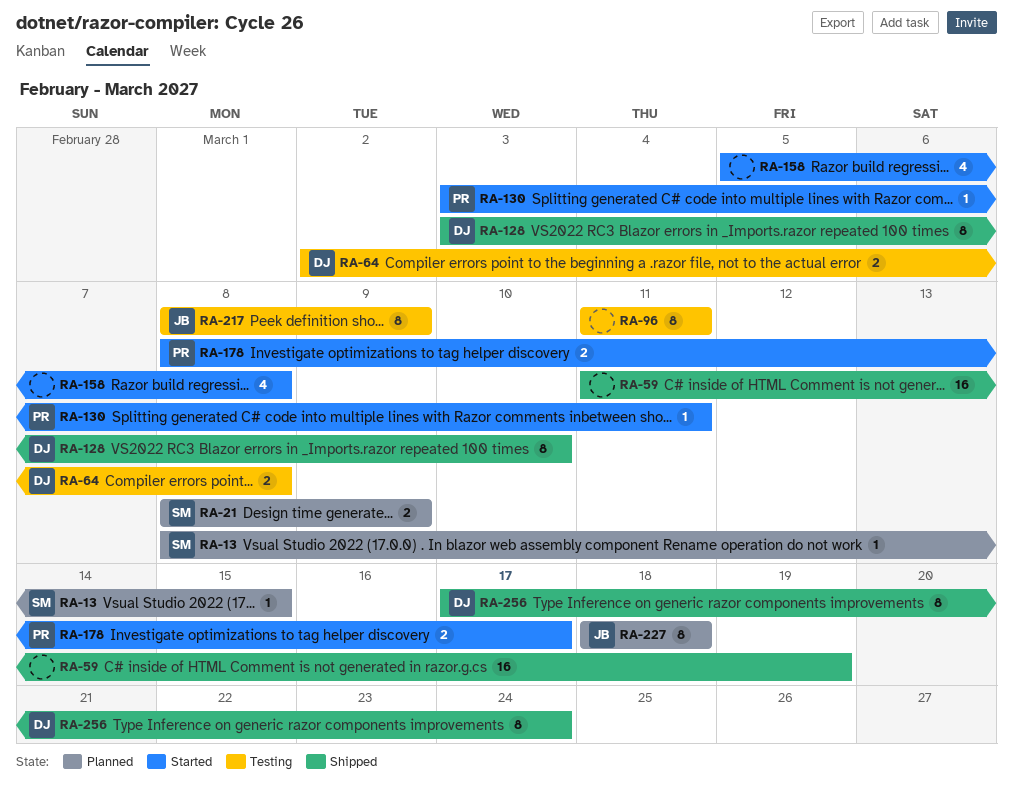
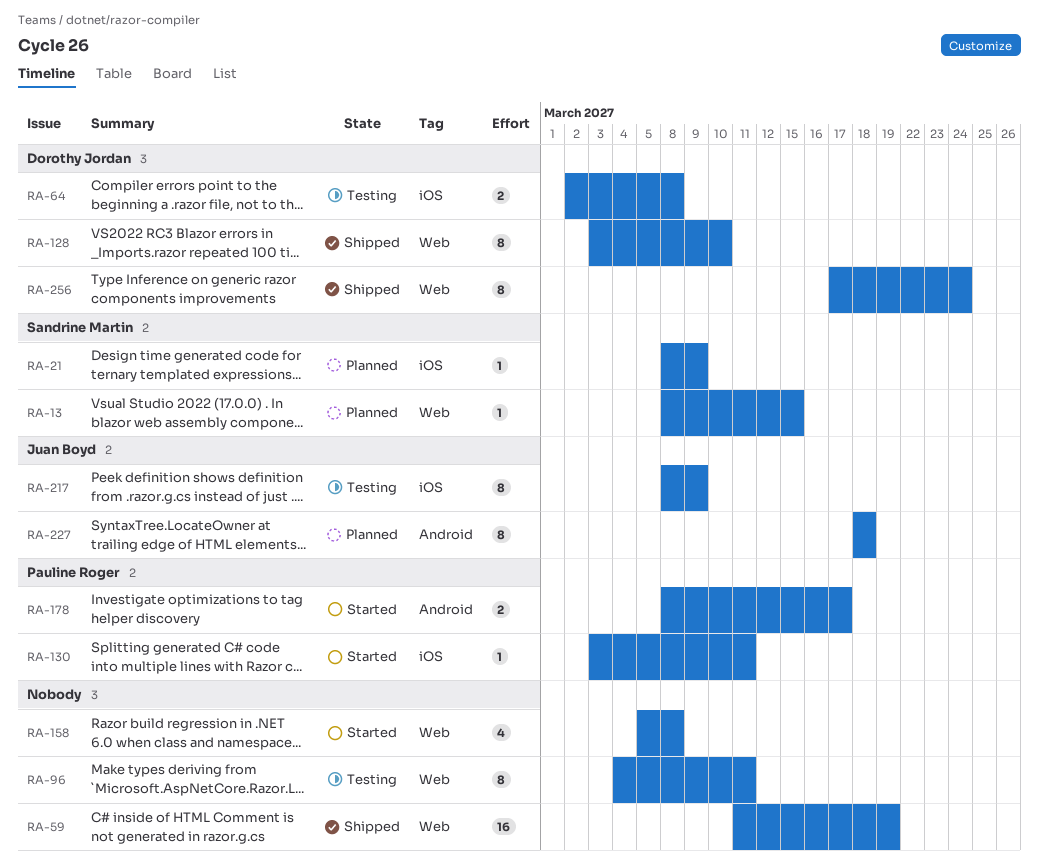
RA-21, estimate: 2 -> 1
RA-96, start: Mar 11 -> Mar 4

